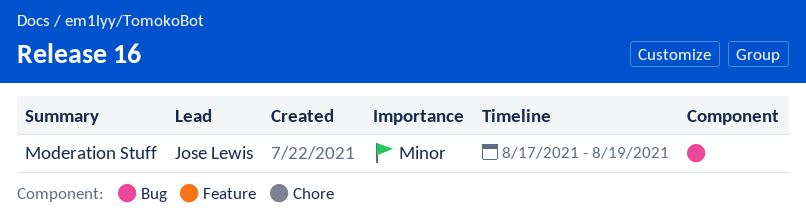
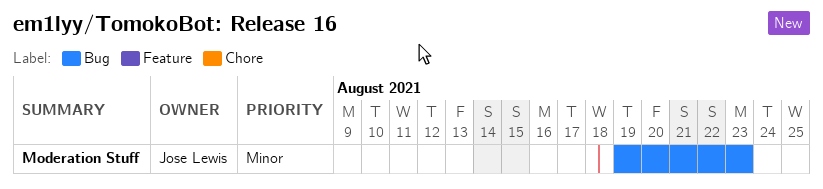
Moderation Stuff, start: Aug 17 -> Aug 19
Moderation Stuff, due: Aug 19 -> Aug 23

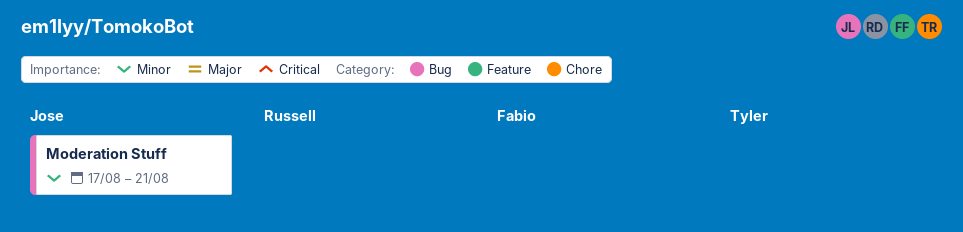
Moderation Stuff, start: Aug 19 -> Aug 17
Moderation Stuff, due: Aug 23 -> Aug 21

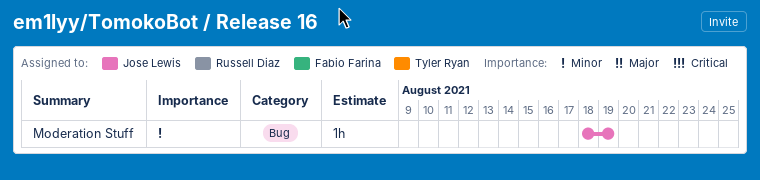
Moderation Stuff, start: Aug 17 -> Aug 18
Moderation Stuff, due: Aug 21 -> Aug 19

